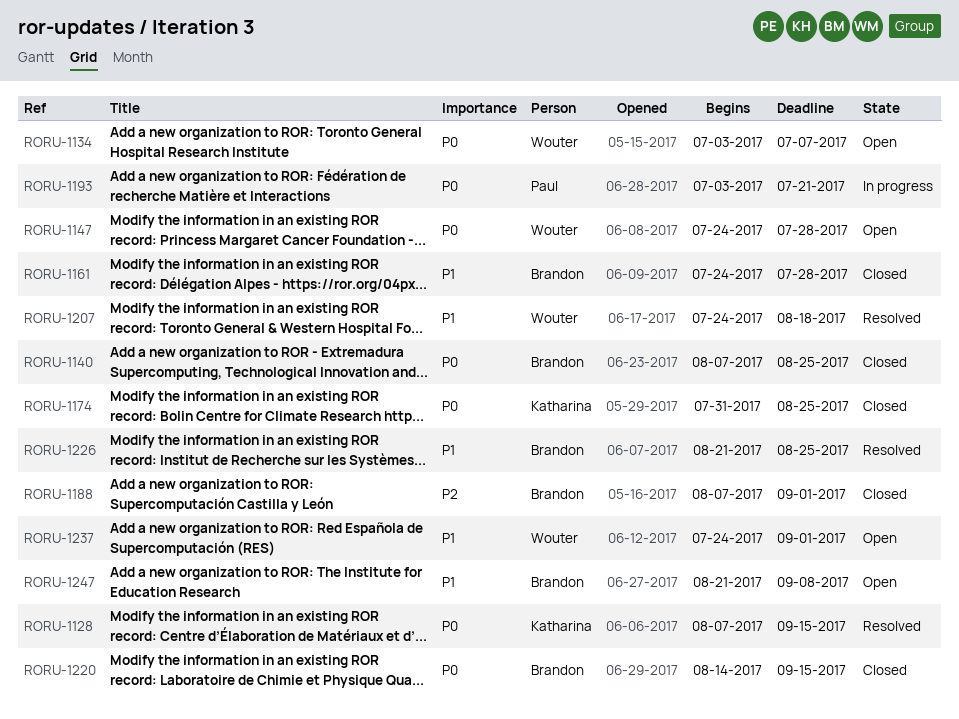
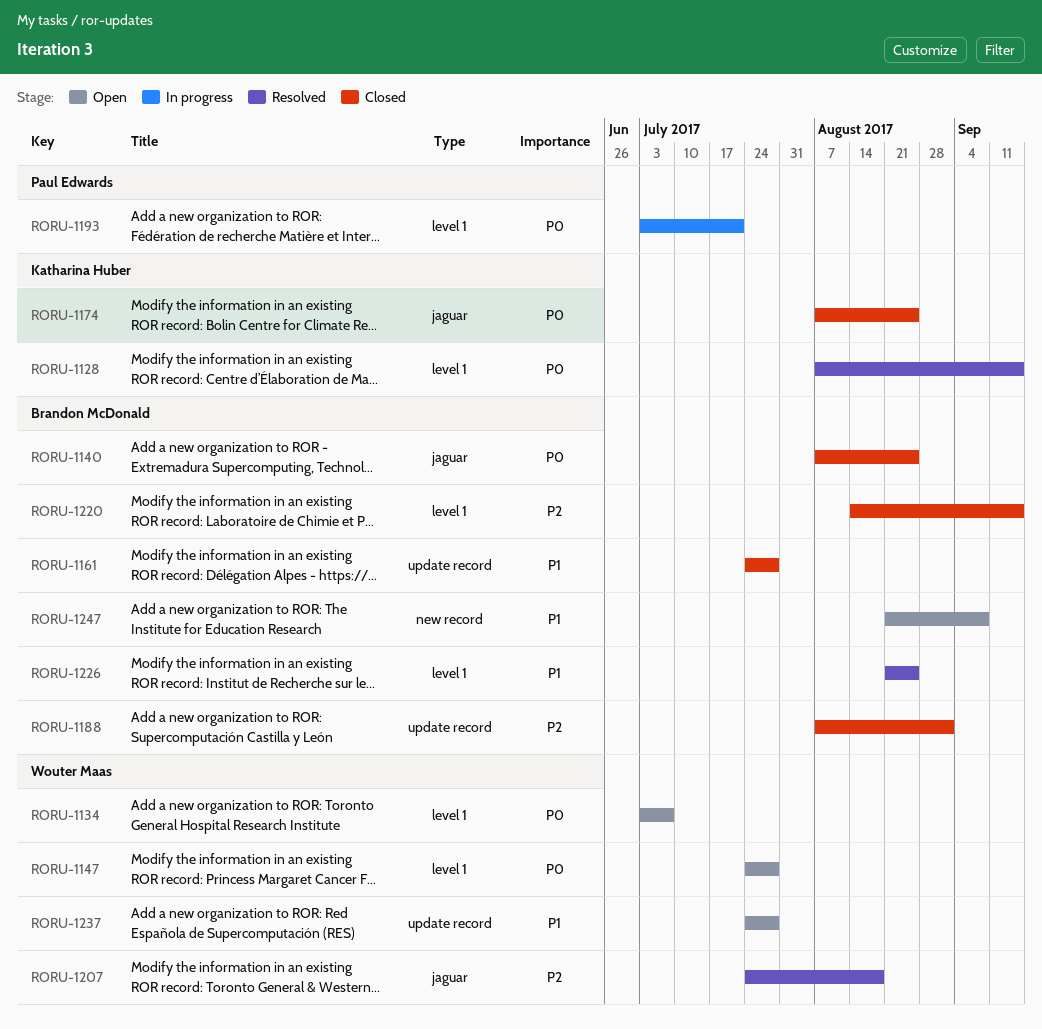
RORU-1174, start: Jul 31 -> Aug 7
RORU-1207, priority: P1 -> P2
RORU-1220, priority: P0 -> P2
RORU-1237, due: Sep 1 -> Jul 28

